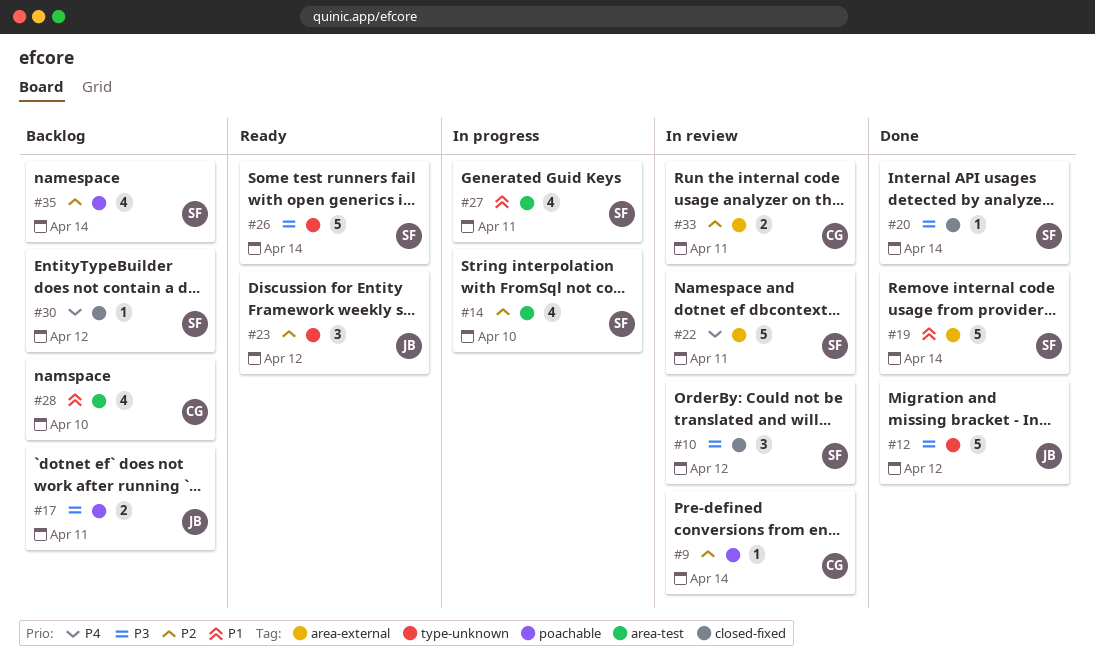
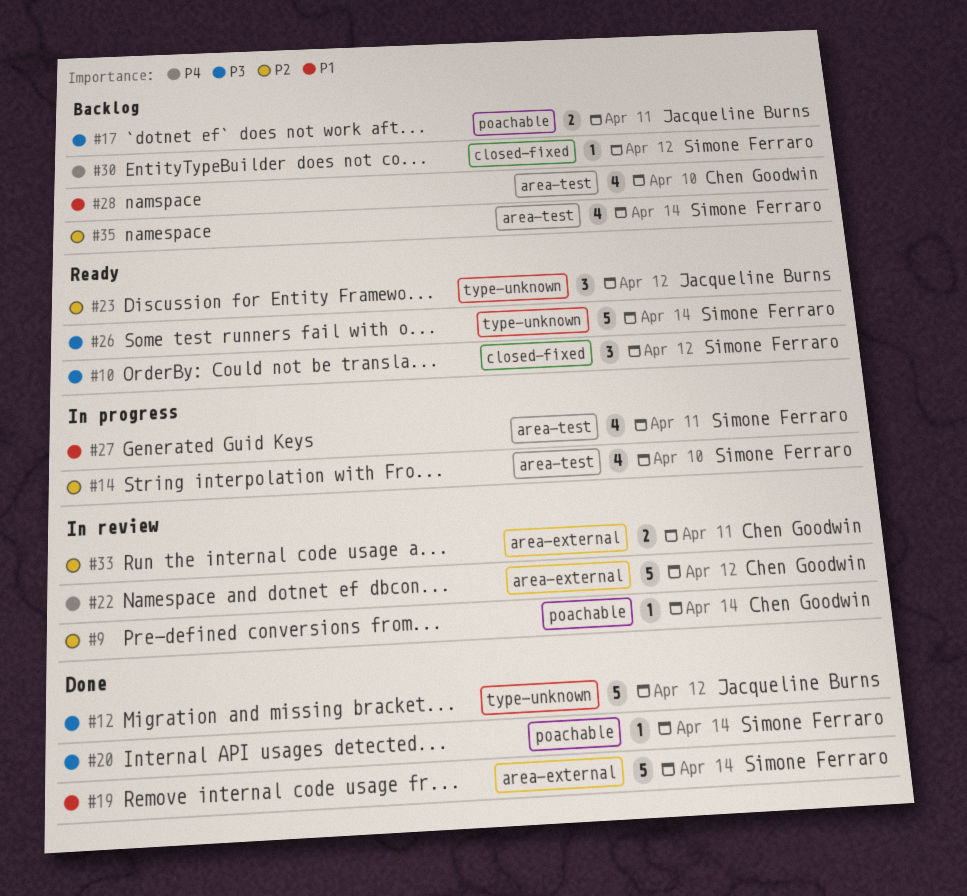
#10, status: In review -> Ready
#20, label: closed-fixed -> poachable
#22, owner: Simone Ferraro -> Chen Goodwin
#22, due: Apr 11 -> Apr 12
#35, label: poachable -> area-test

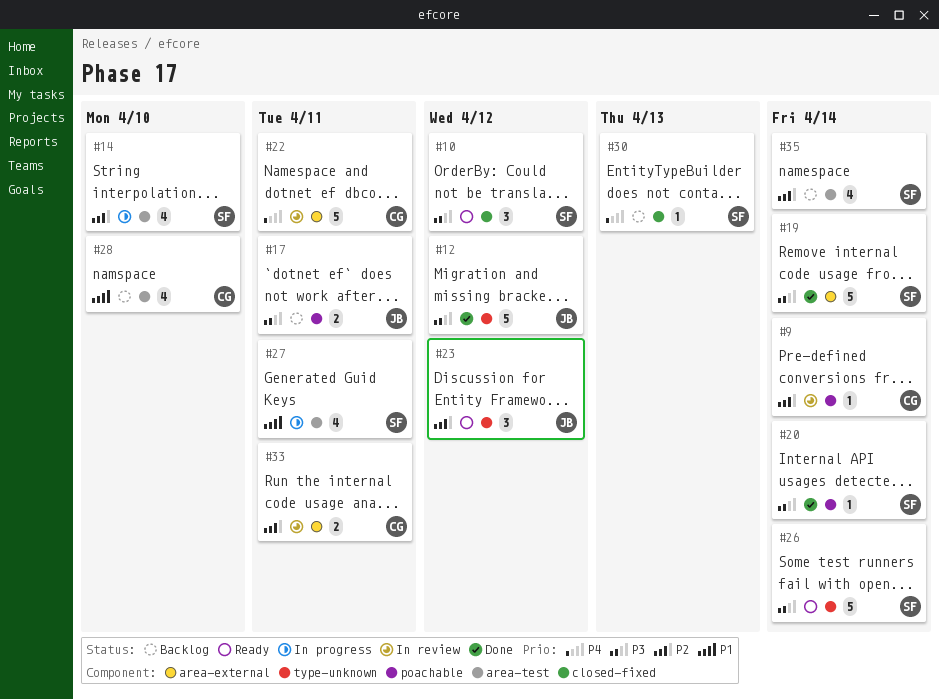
#19, priority: P1 -> P3
#22, due: Apr 12 -> Apr 11
#30, due: Apr 12 -> Apr 13

